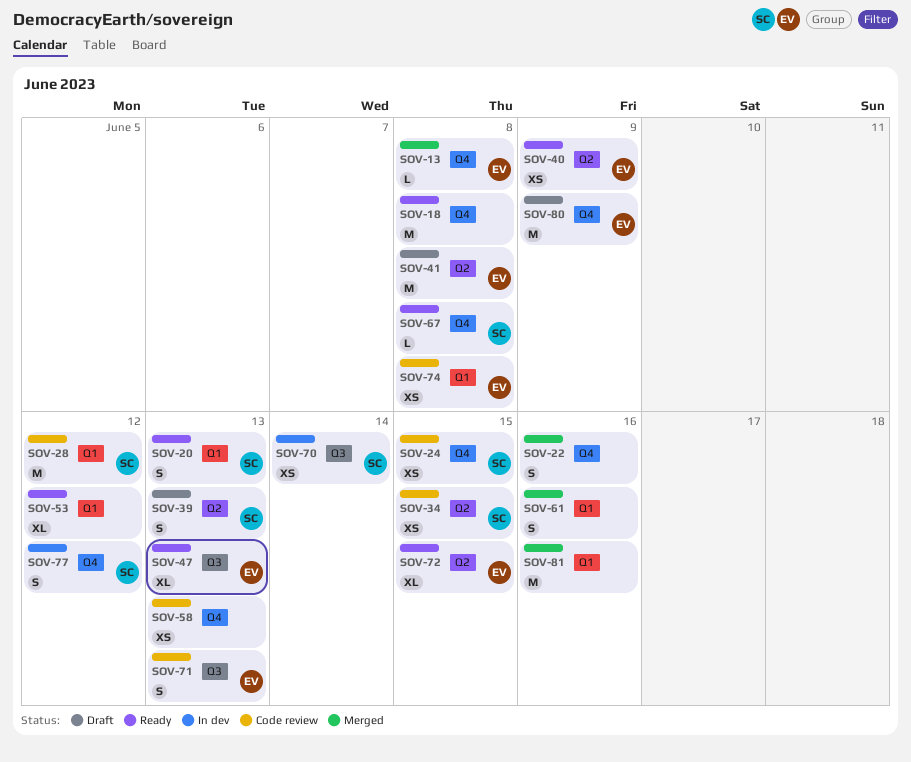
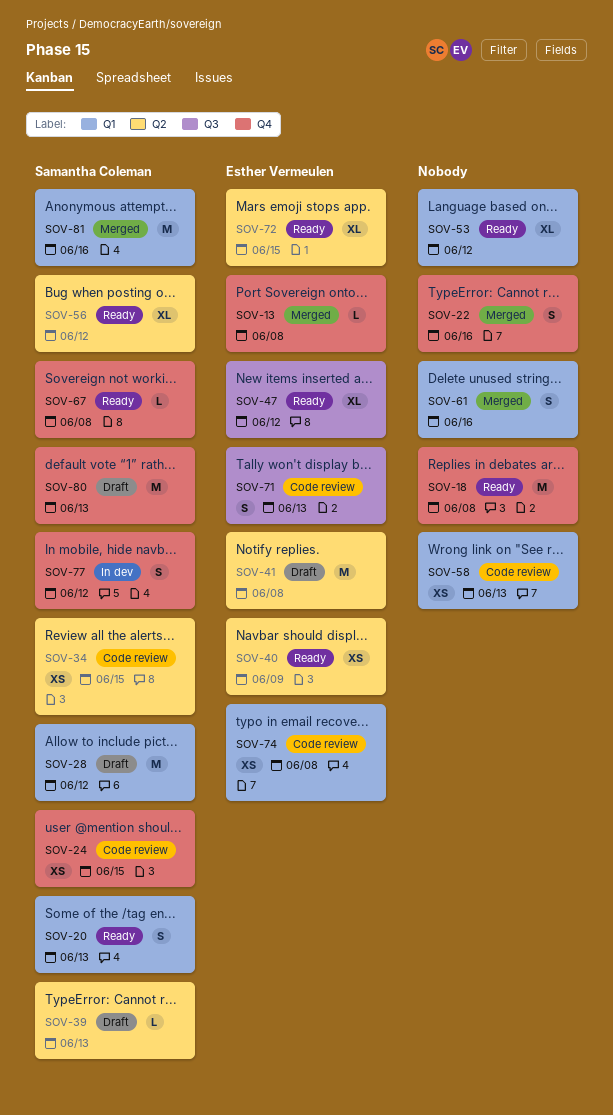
SOV-28, status: Code review -> Draft
SOV-39, estimate: S -> L
SOV-47, due: Jun 13 -> Jun 12
SOV-56: none -> present
SOV-58, label: Q4 -> Q1
SOV-70: present -> none
SOV-80, owner: Esther Vermeulen -> Samantha Coleman
SOV-80, due: Jun 9 -> Jun 13
SOV-81, owner: none -> Samantha Coleman

